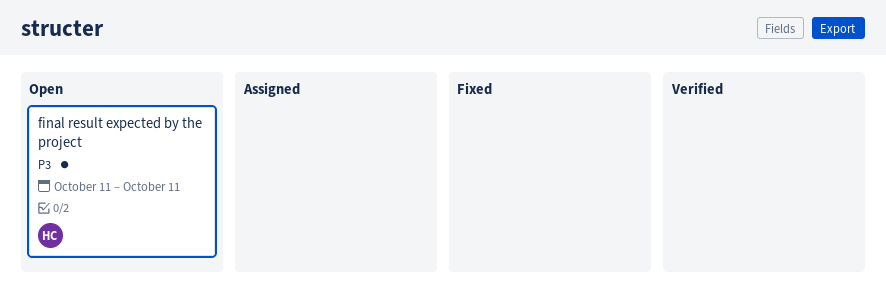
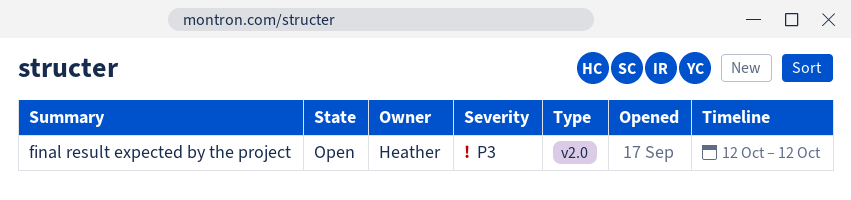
final result expected by the project, start: Oct 11 -> Oct 12
final result expected by the project, due: Oct 11 -> Oct 12

